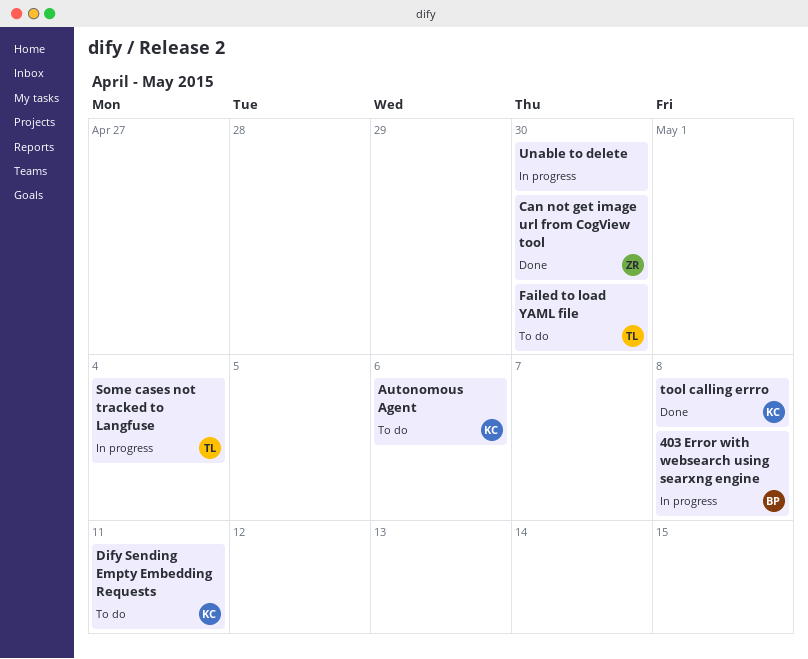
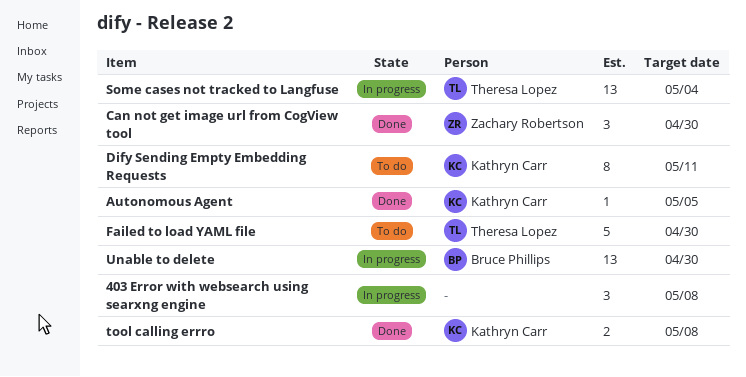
403 Error with websearch using searxng engine, owner: Bruce Phillips -> none
Autonomous Agent, status: To do -> Done
Autonomous Agent, due: May 6 -> May 5
Unable to delete, owner: none -> Bruce Phillips

